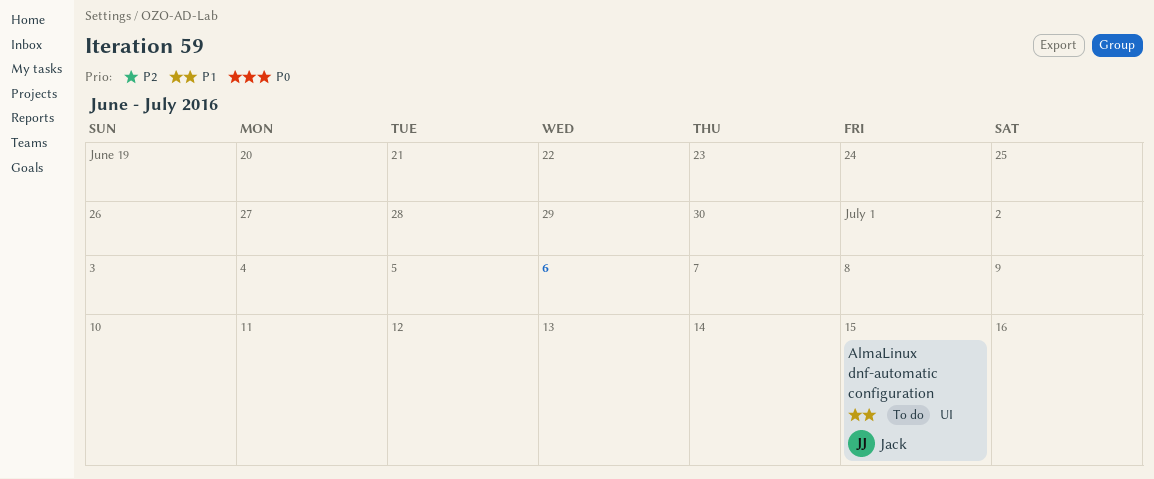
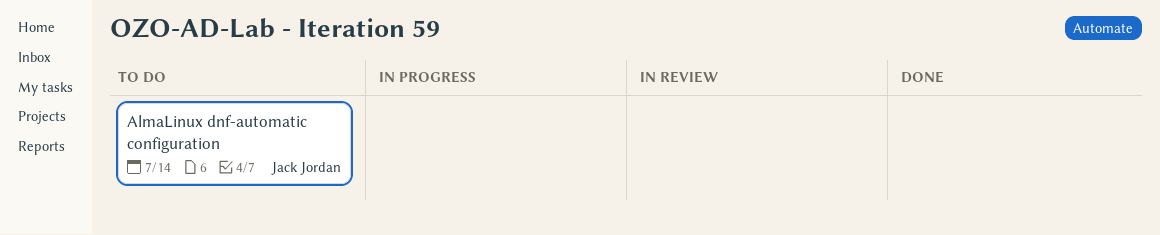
AlmaLinux dnf-automatic configuration, due: Jul 15 -> Jul 14

